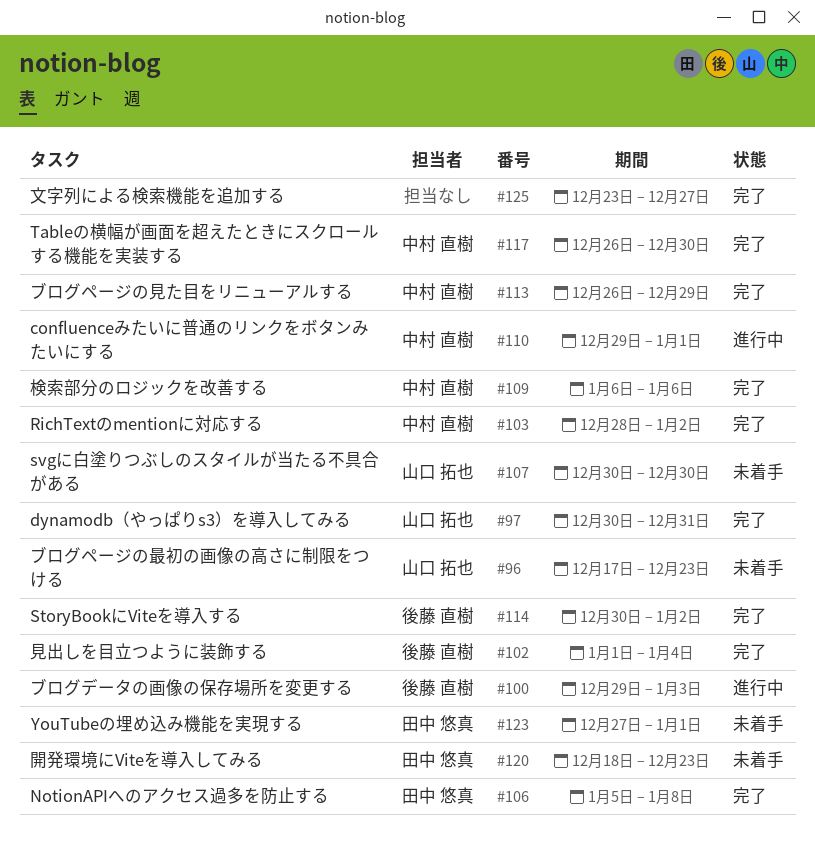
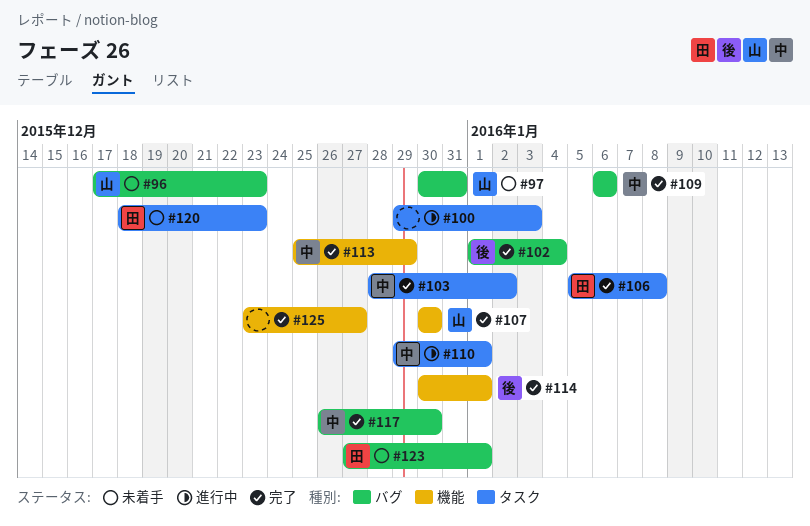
#97, status: 完了 -> 未着手
#100, owner: 後藤 直樹 -> none
#107, status: 未着手 -> 完了
#113, start: Dec 26 -> Dec 25
#114, due: Jan 2 -> Jan 1

